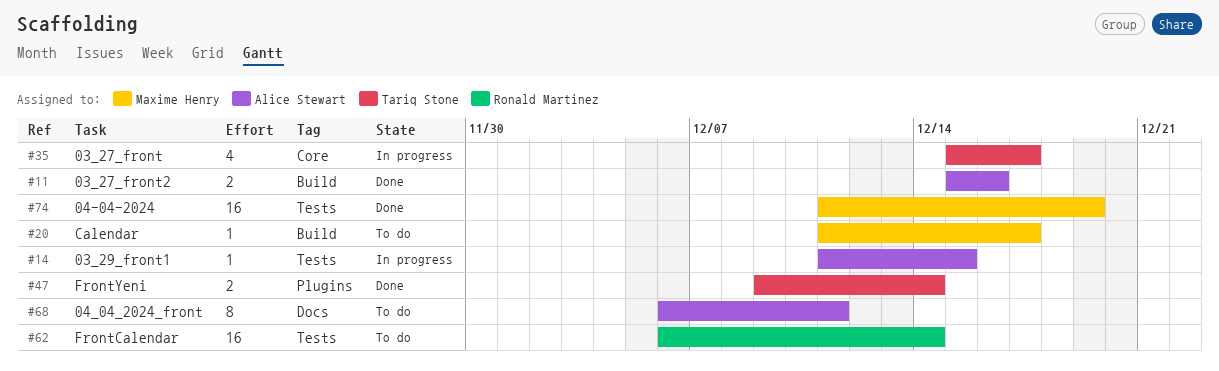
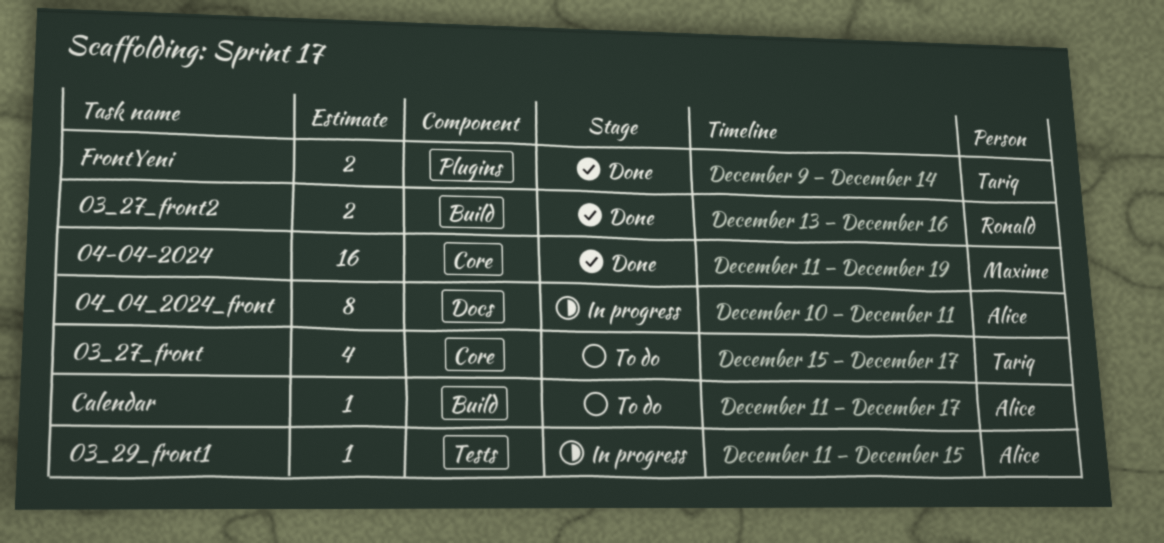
03_27_front, status: In progress -> To do
03_27_front2, owner: Alice Stewart -> Ronald Martinez
03_27_front2, start: Dec 15 -> Dec 13
04-04-2024, label: Tests -> Core
04_04_2024_front, status: To do -> In progress
04_04_2024_front, start: Dec 6 -> Dec 10
Calendar, owner: Maxime Henry -> Alice Stewart
FrontCalendar: present -> none

